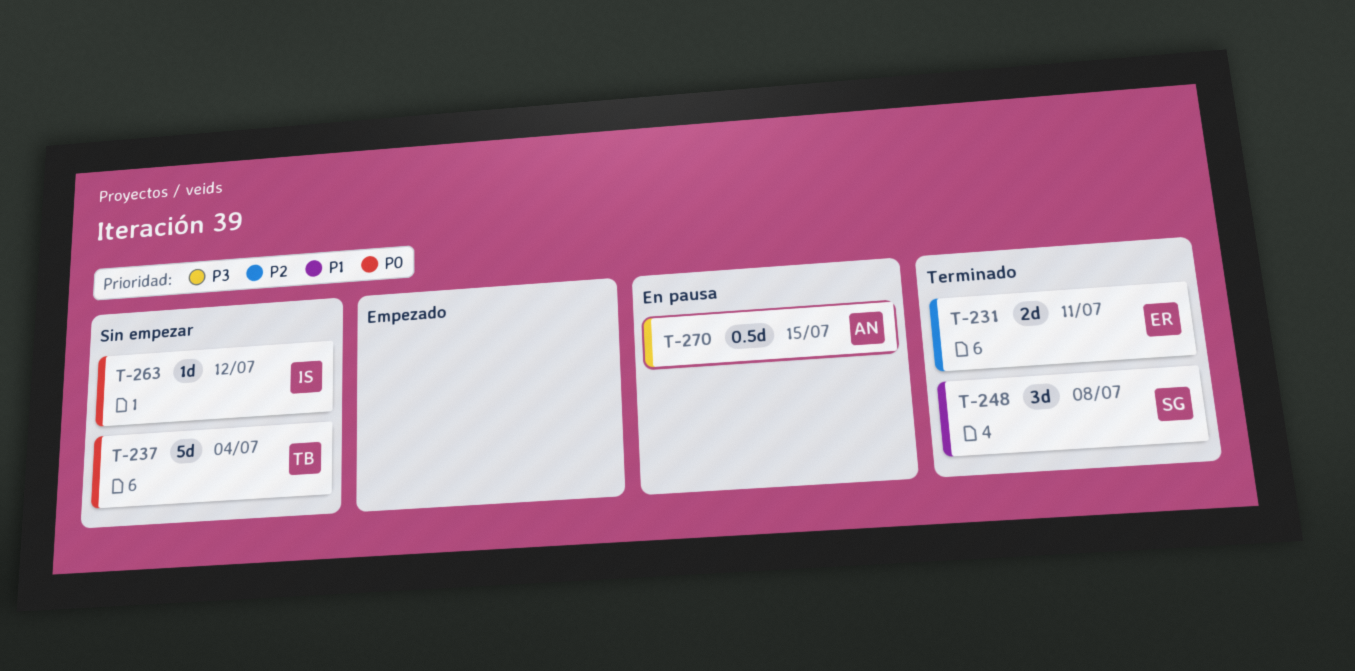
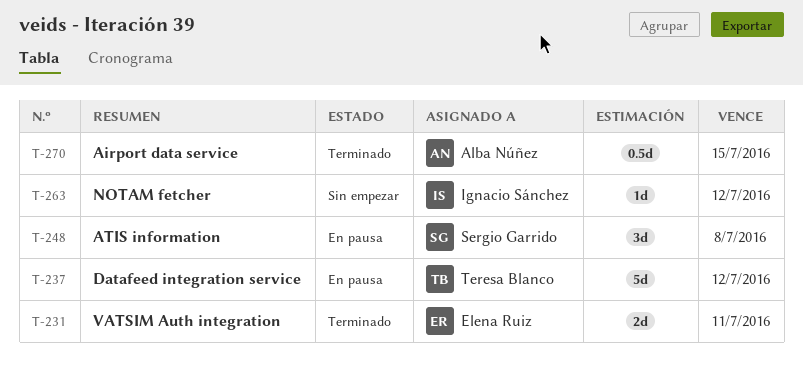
T-237, status: Sin empezar -> En pausa
T-237, due: Jul 4 -> Jul 12
T-248, status: Terminado -> En pausa
T-270, status: En pausa -> Terminado

